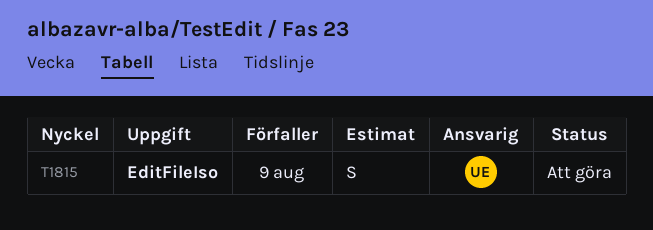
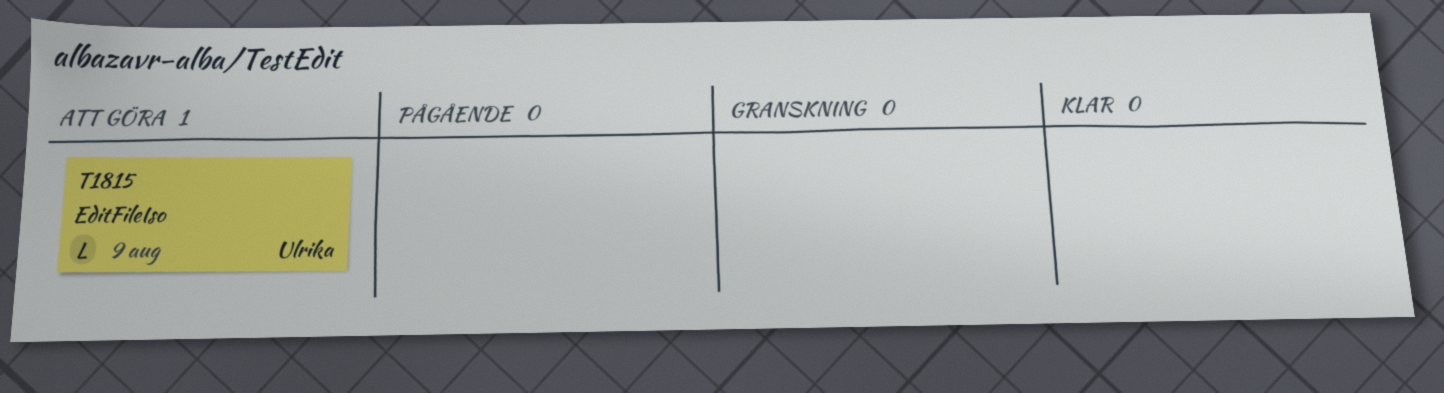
T1815, estimate: S -> L

